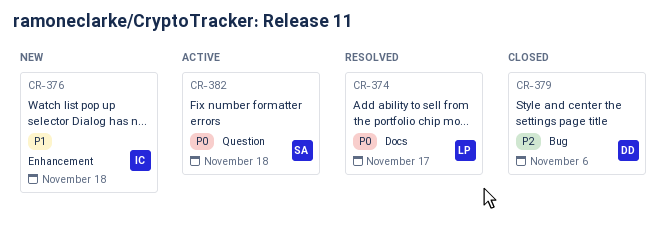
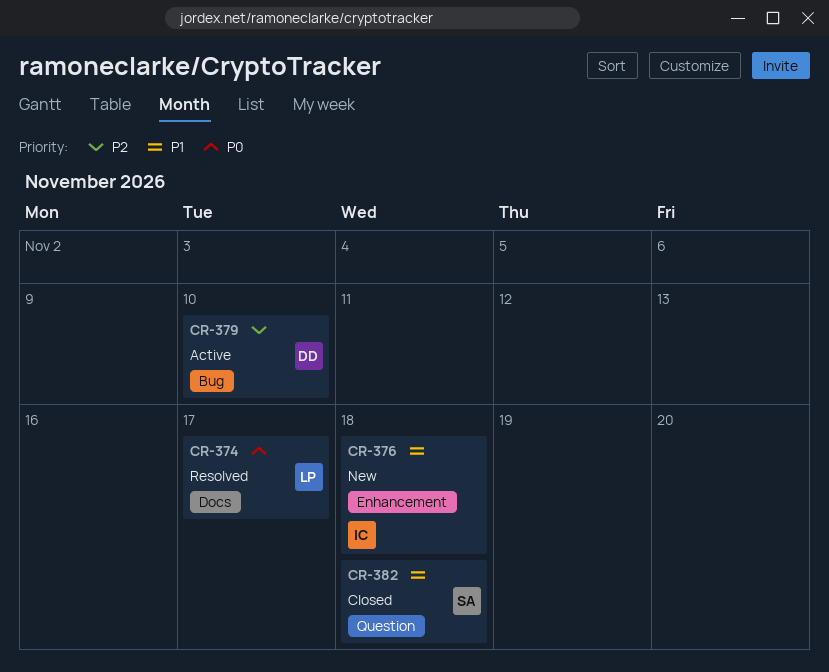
CR-379, status: Closed -> Active
CR-379, due: Nov 6 -> Nov 10
CR-382, status: Active -> Closed
CR-382, priority: P0 -> P1

